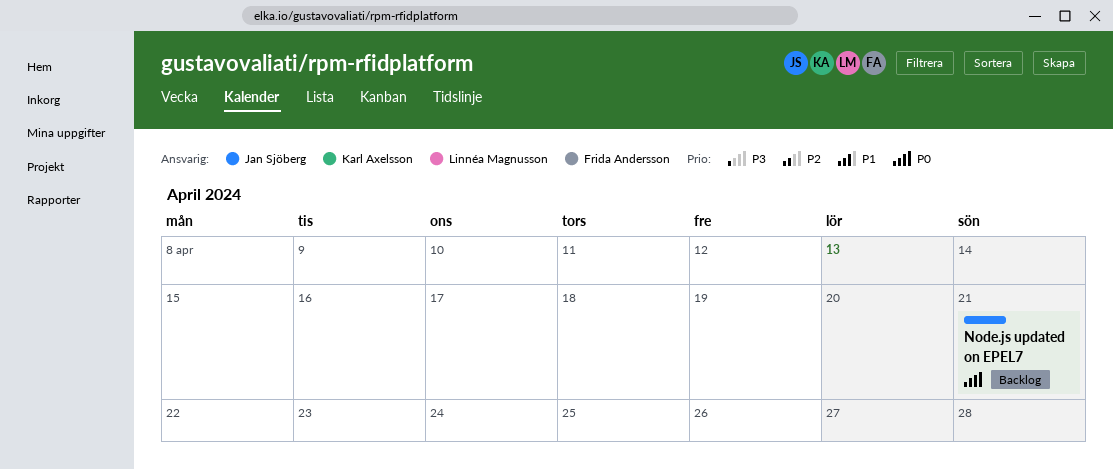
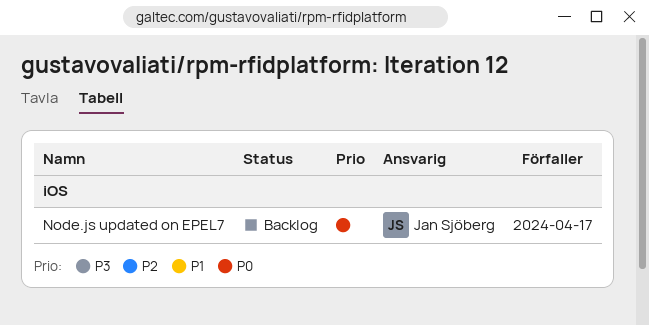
Node.js updated on EPEL7, due: Apr 21 -> Apr 17

